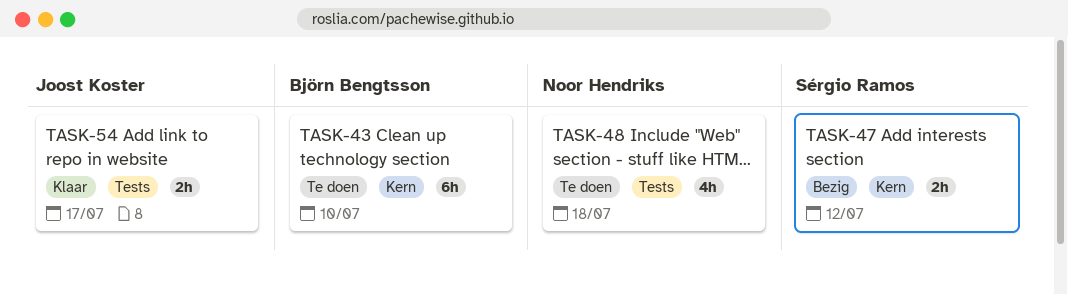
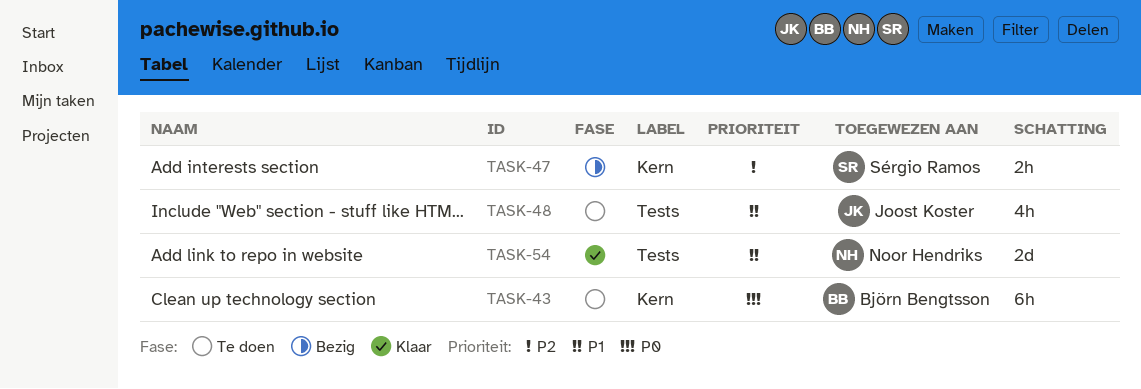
TASK-48, owner: Noor Hendriks -> Joost Koster
TASK-54, owner: Joost Koster -> Noor Hendriks
TASK-54, estimate: 2h -> 2d

